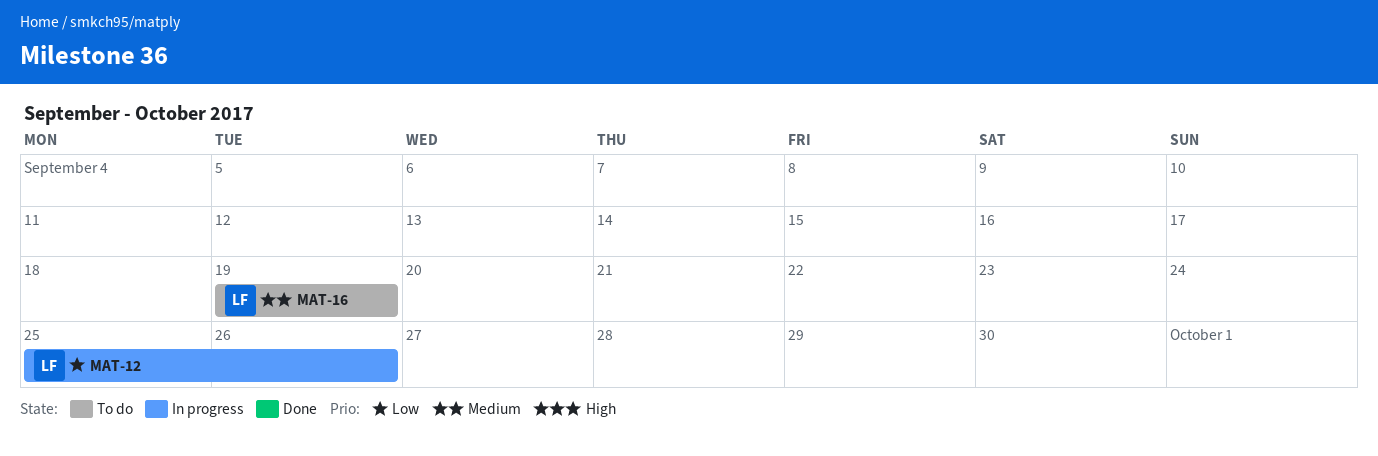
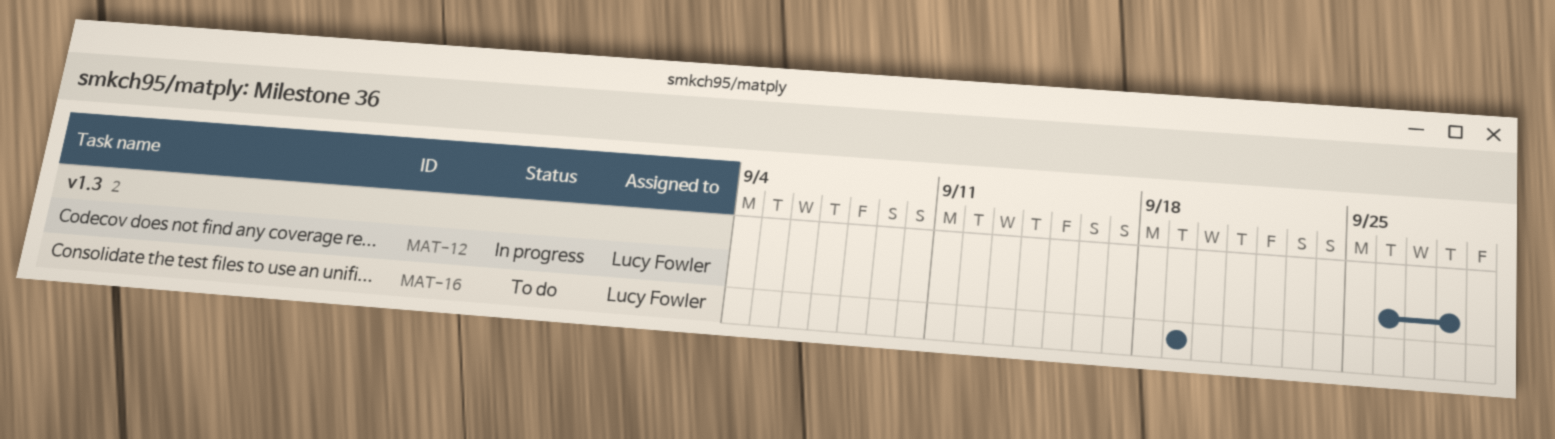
MAT-12, start: Sep 25 -> Sep 26
MAT-12, due: Sep 26 -> Sep 28

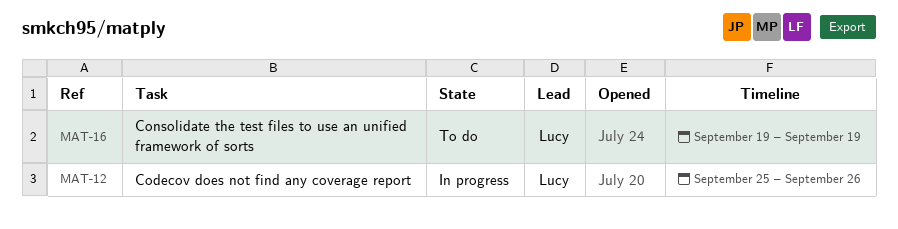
MAT-12, start: Sep 26 -> Sep 25
MAT-12, due: Sep 28 -> Sep 26

